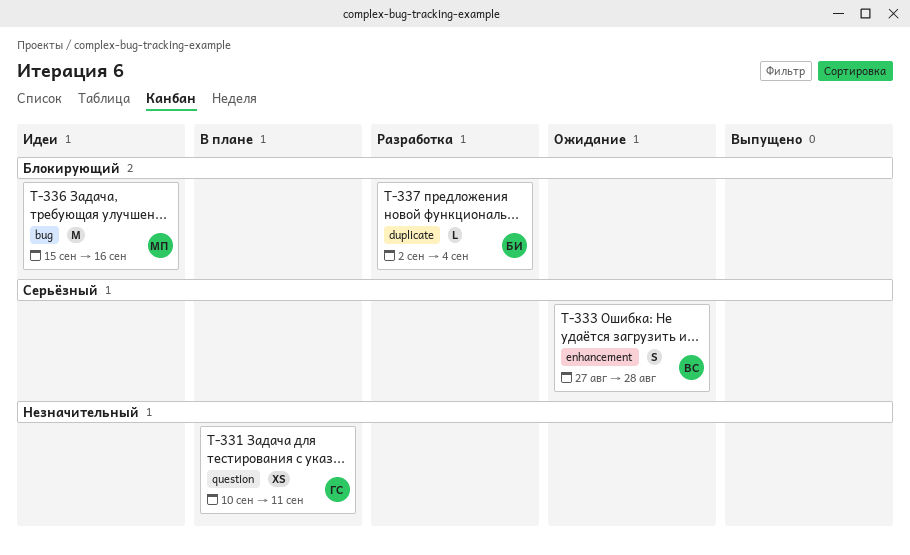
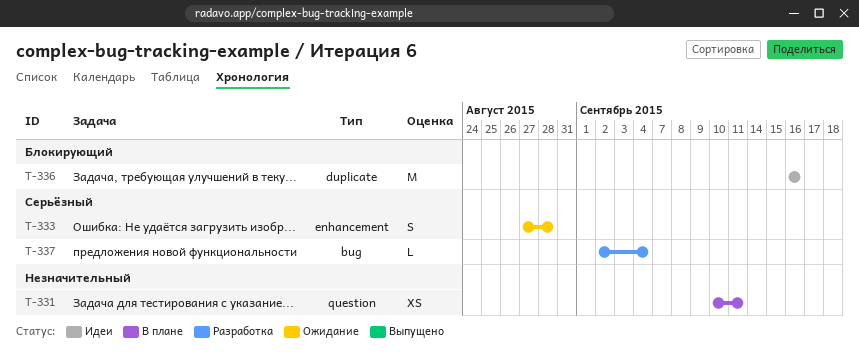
T-336, label: bug -> duplicate
T-336, start: Sep 15 -> Sep 16
T-337, priority: Блокирующий -> Серьёзный
T-337, label: duplicate -> bug

